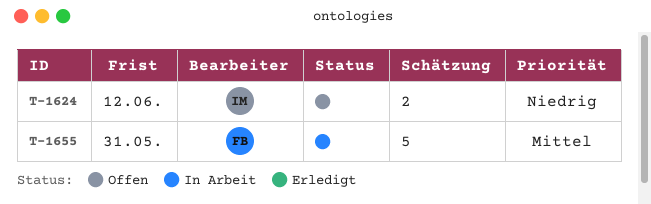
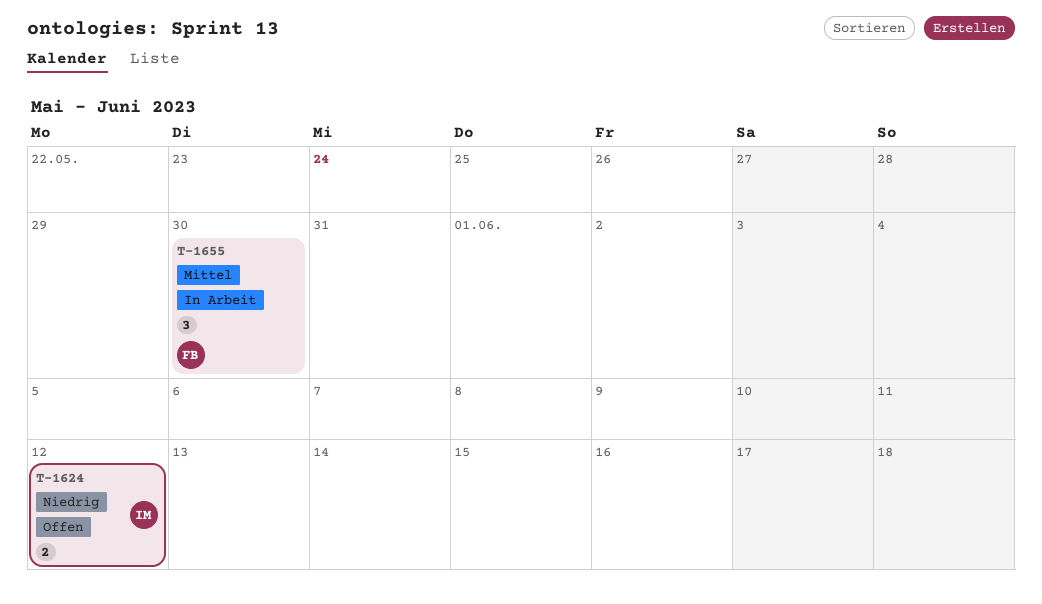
T-1655, estimate: 5 -> 3
T-1655, due: May 31 -> May 30

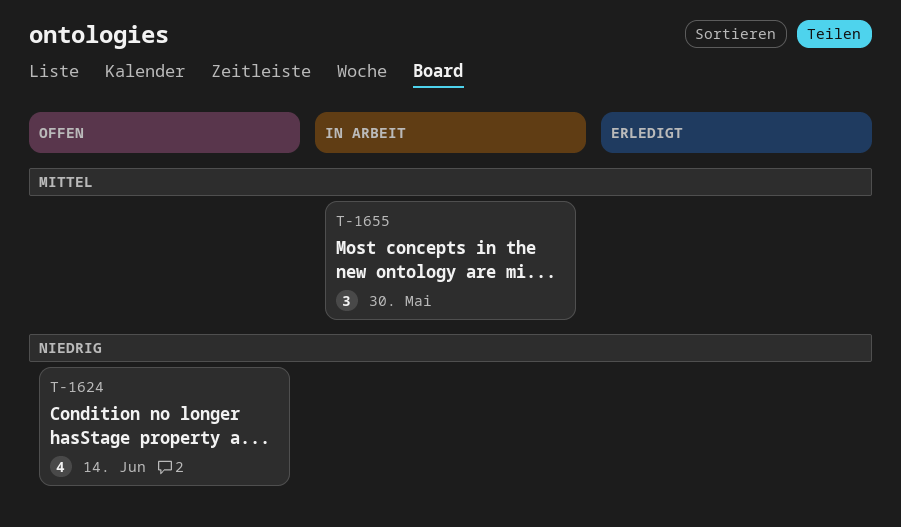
T-1624, estimate: 2 -> 4
T-1624, due: Jun 12 -> Jun 14

